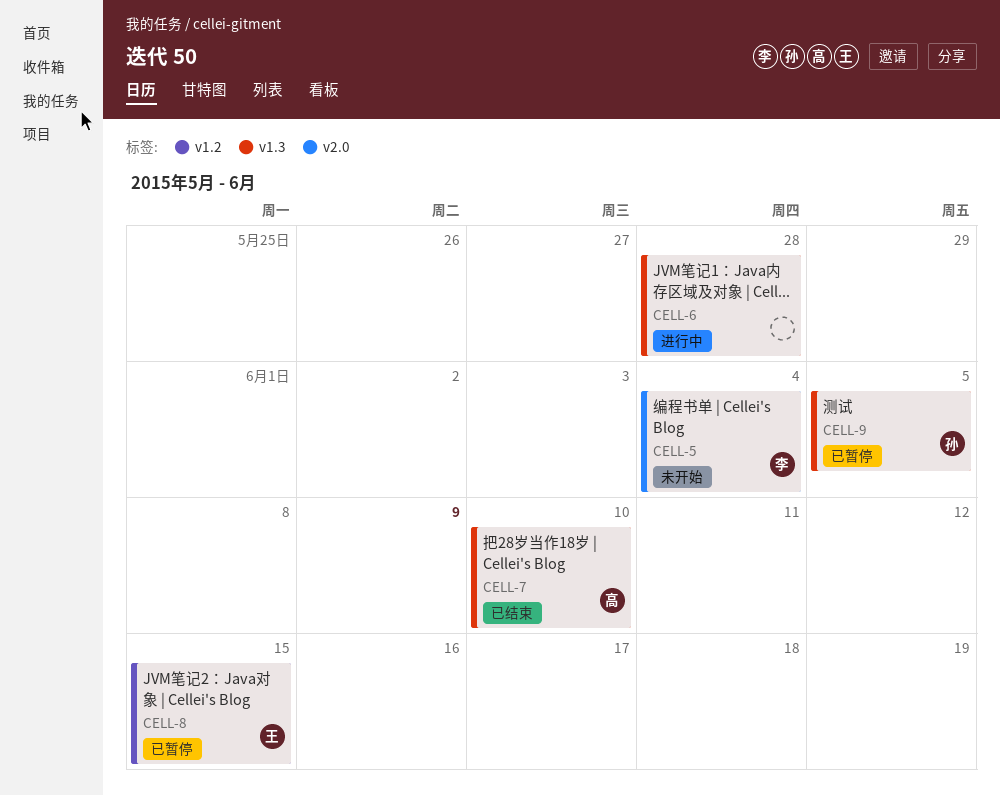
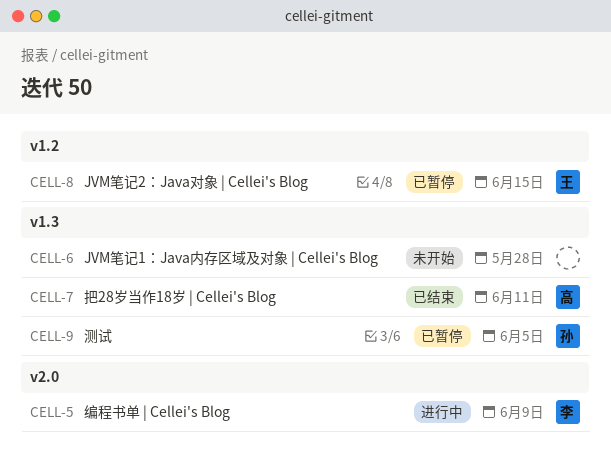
CELL-5, status: 未开始 -> 进行中
CELL-5, due: Jun 4 -> Jun 9
CELL-6, status: 进行中 -> 未开始
CELL-7, due: Jun 10 -> Jun 11

